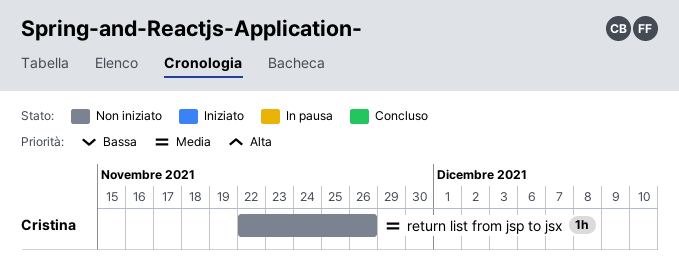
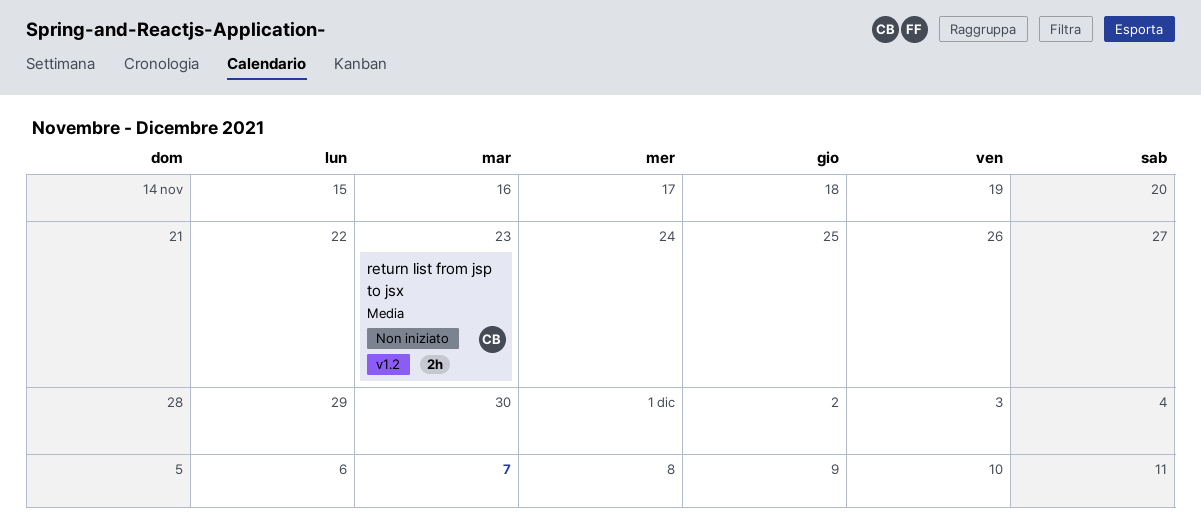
return list from jsp to jsx, estimate: 1h -> 2h
return list from jsp to jsx, due: Nov 26 -> Nov 23

